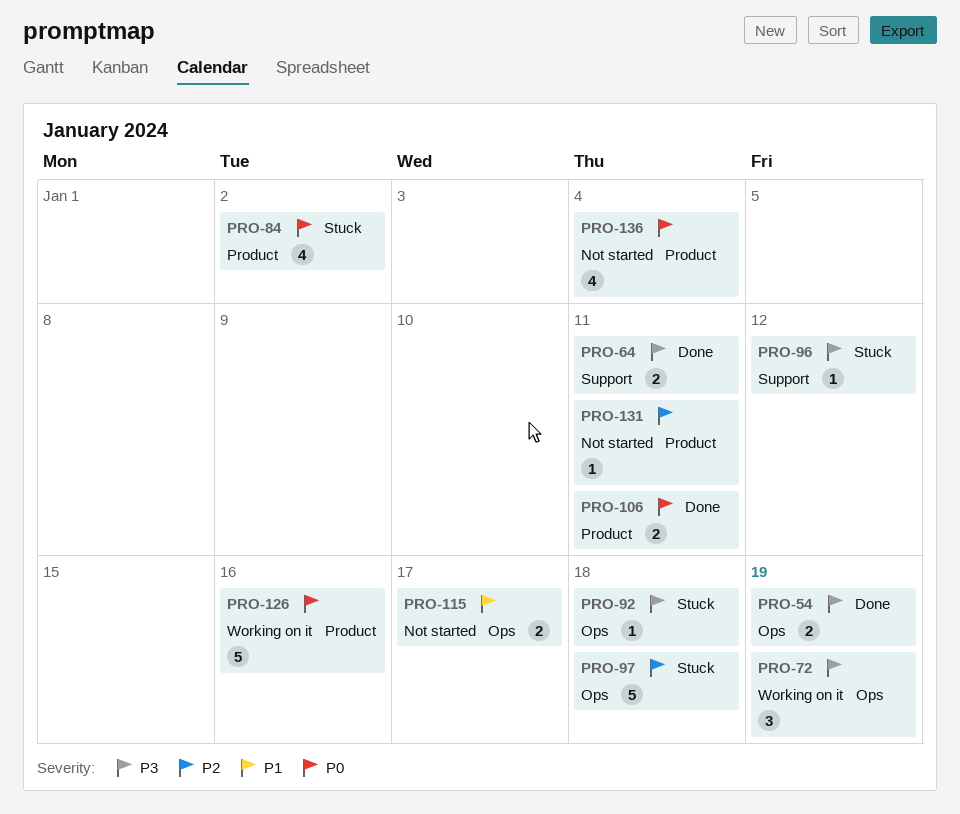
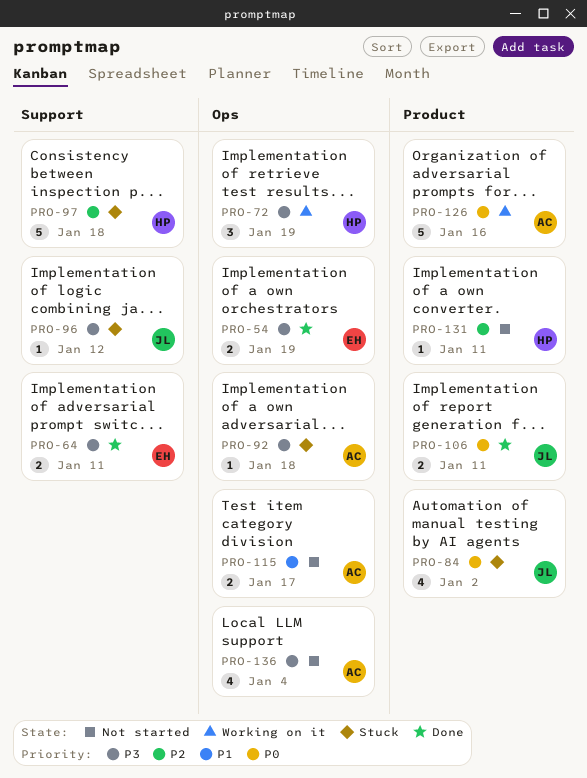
PRO-97, label: Ops -> Support
PRO-136, priority: P0 -> P3
PRO-136, label: Product -> Ops

